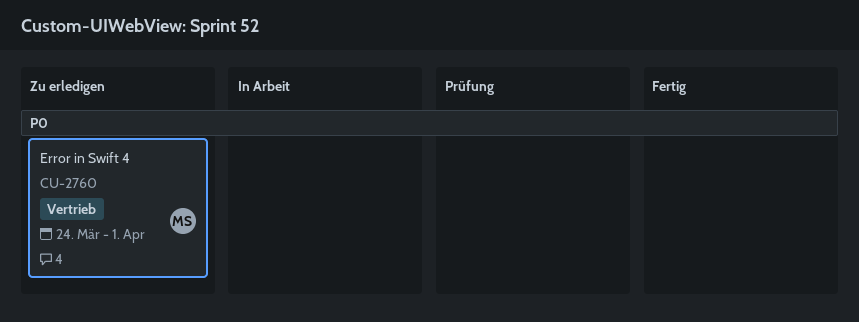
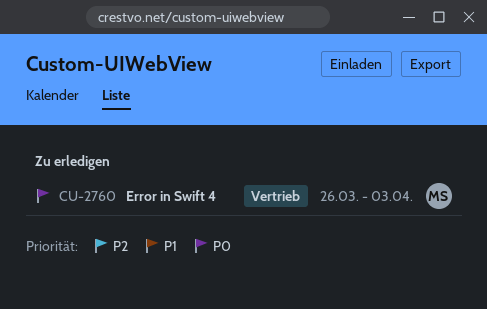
CU-2760, start: Mar 24 -> Mar 26
CU-2760, due: Apr 1 -> Apr 3

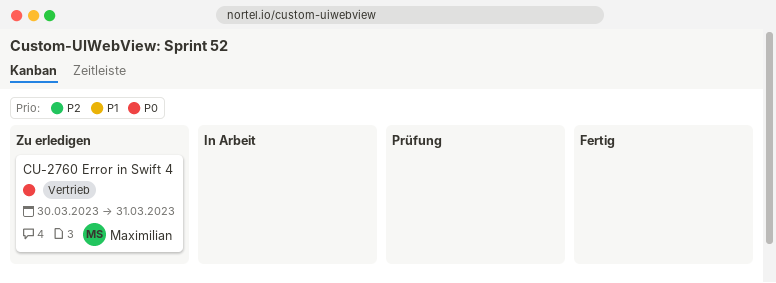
CU-2760, start: Mar 26 -> Mar 30
CU-2760, due: Apr 3 -> Mar 31

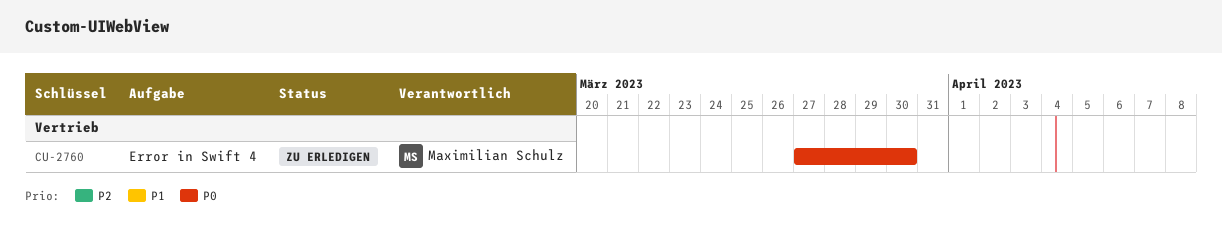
CU-2760, start: Mar 30 -> Mar 27
CU-2760, due: Mar 31 -> Mar 30

